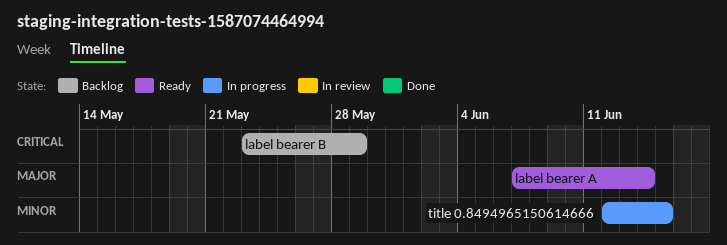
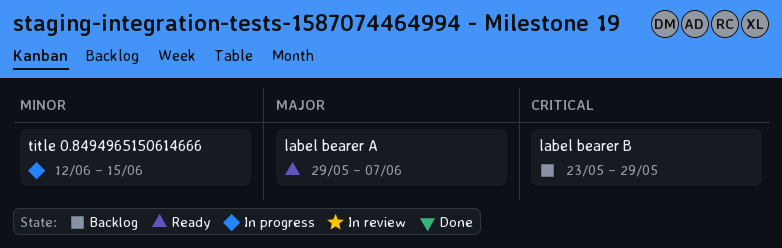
label bearer A, start: Jun 7 -> May 29
label bearer A, due: Jun 14 -> Jun 7

